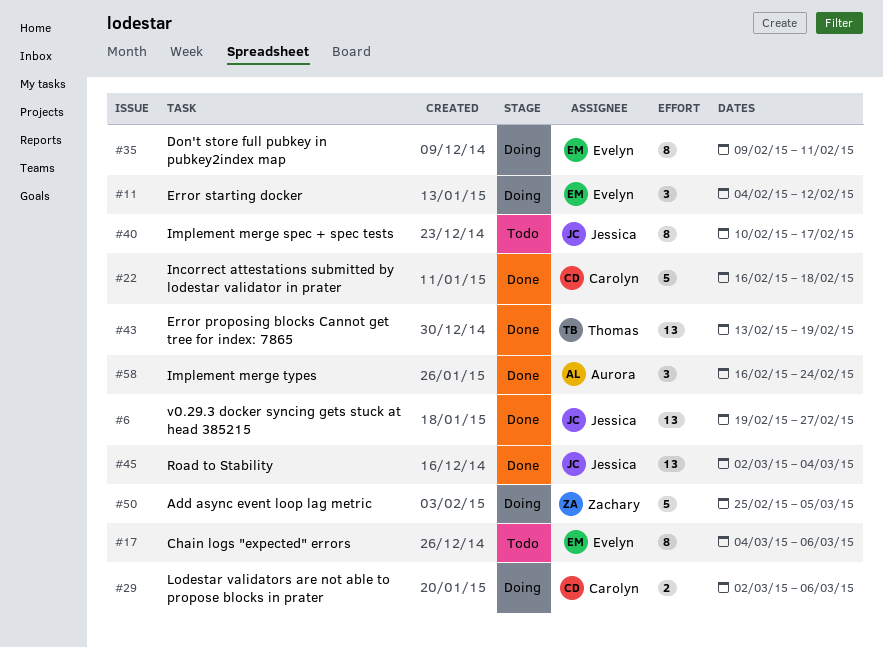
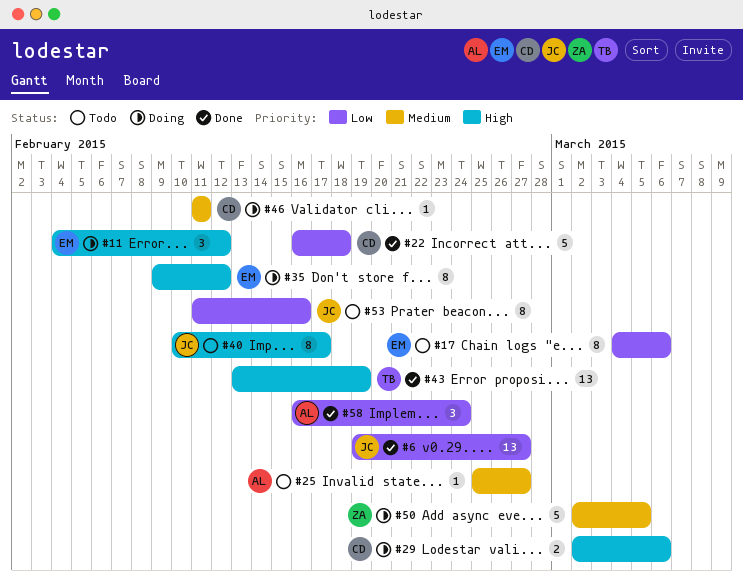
#25: none -> present
#35, due: Feb 11 -> Feb 12
#45: present -> none
#46: none -> present
#50, start: Feb 25 -> Mar 2
#53: none -> present

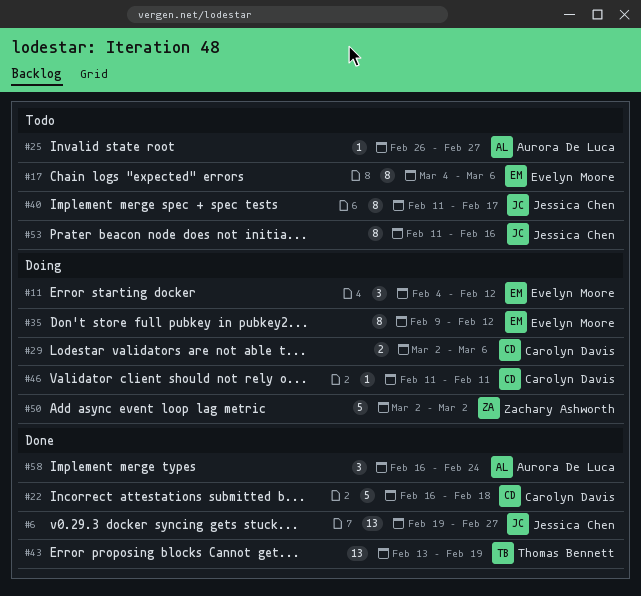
#25, start: Feb 25 -> Feb 26
#40, start: Feb 10 -> Feb 11
#50, due: Mar 5 -> Mar 2

